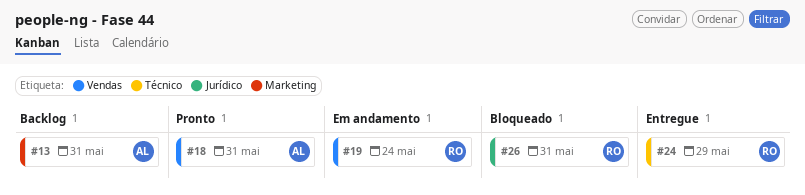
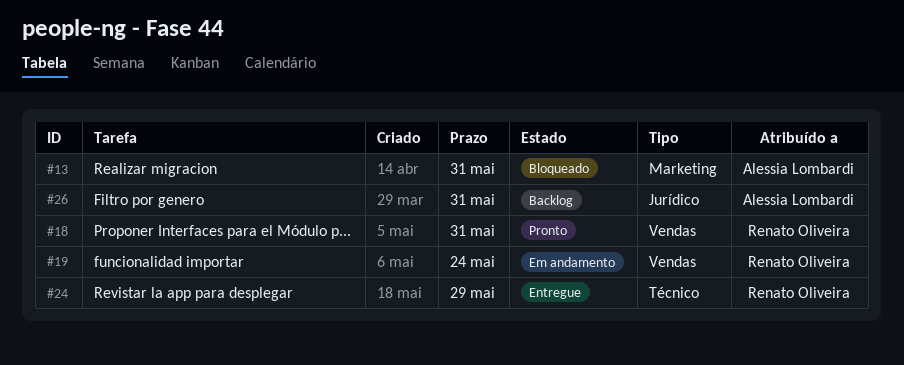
#13, status: Backlog -> Bloqueado
#18, owner: Alessia Lombardi -> Renato Oliveira
#26, status: Bloqueado -> Backlog
#26, owner: Renato Oliveira -> Alessia Lombardi

